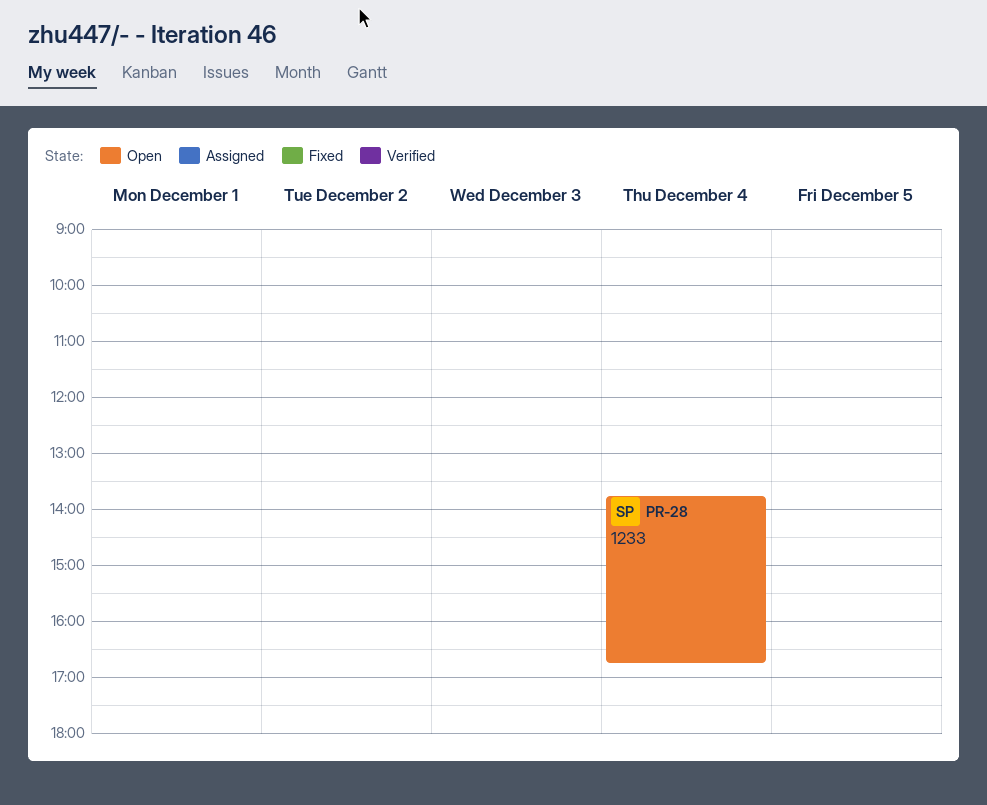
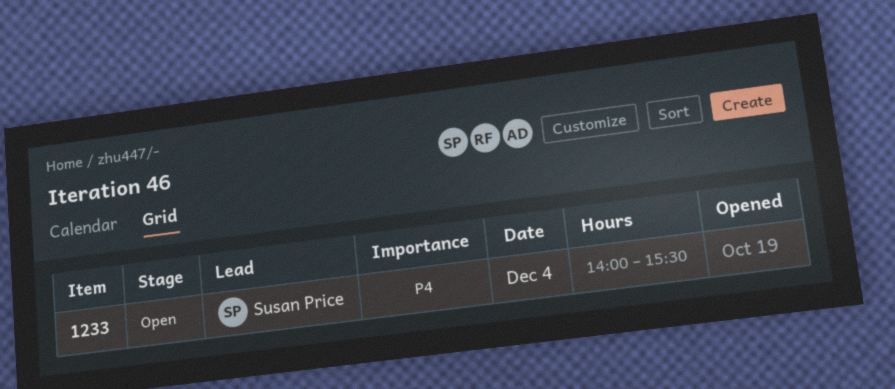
1233, begins: 13:45 -> 14:00
1233, ends: 16:45 -> 15:30

